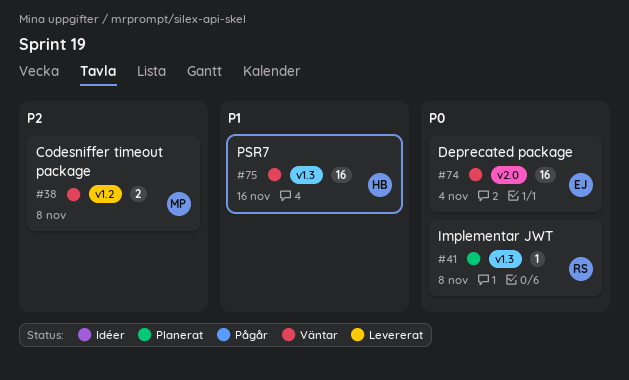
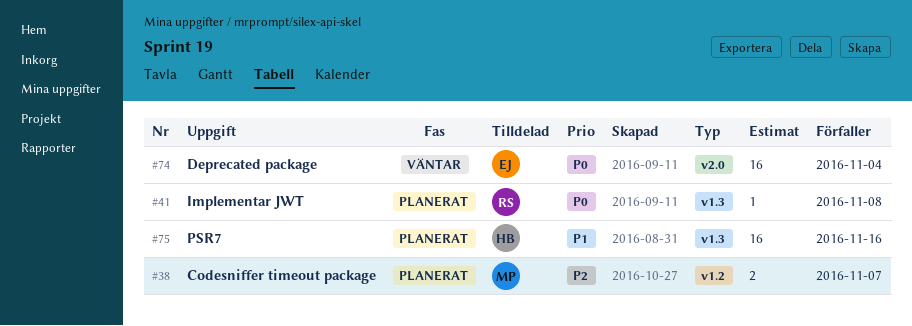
#38, status: Väntar -> Planerat
#38, due: Nov 8 -> Nov 7
#75, status: Väntar -> Planerat

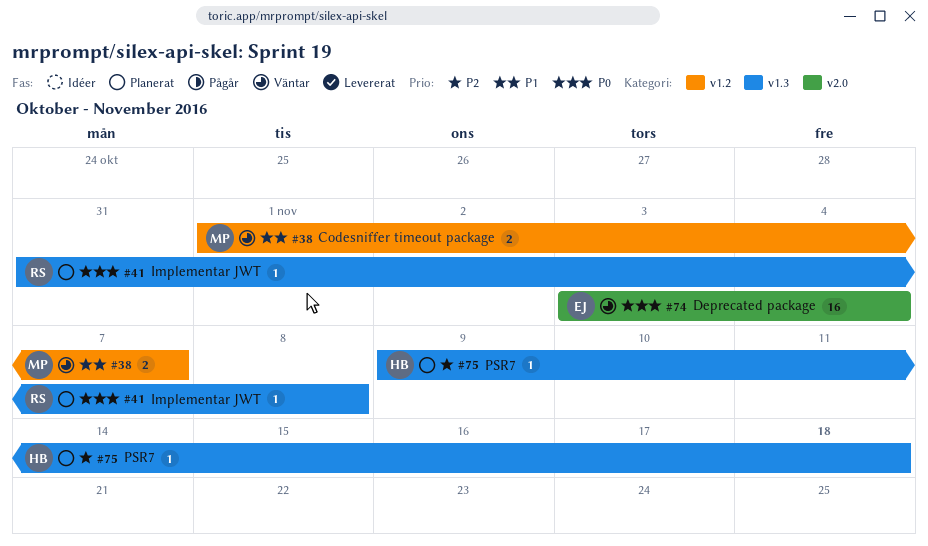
#38, status: Planerat -> Väntar
#38, priority: P2 -> P1
#75, priority: P1 -> P2
#75, estimate: 16 -> 1
#75, due: Nov 16 -> Nov 18

